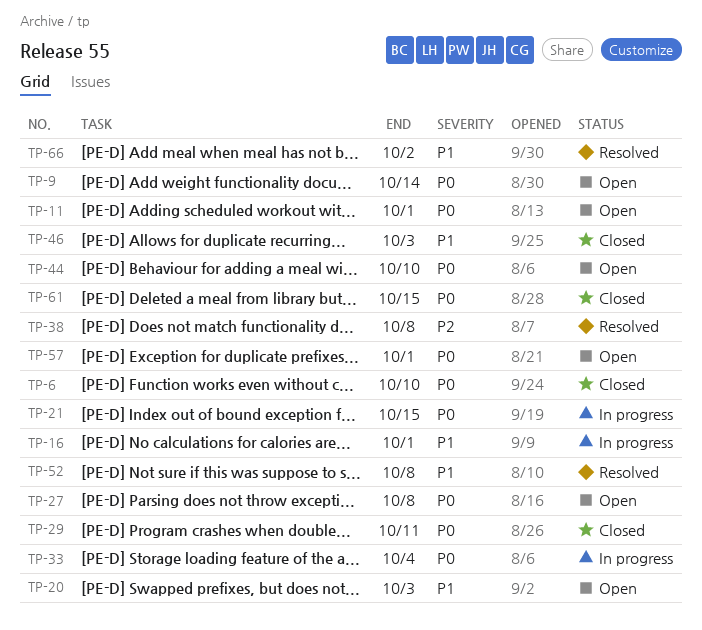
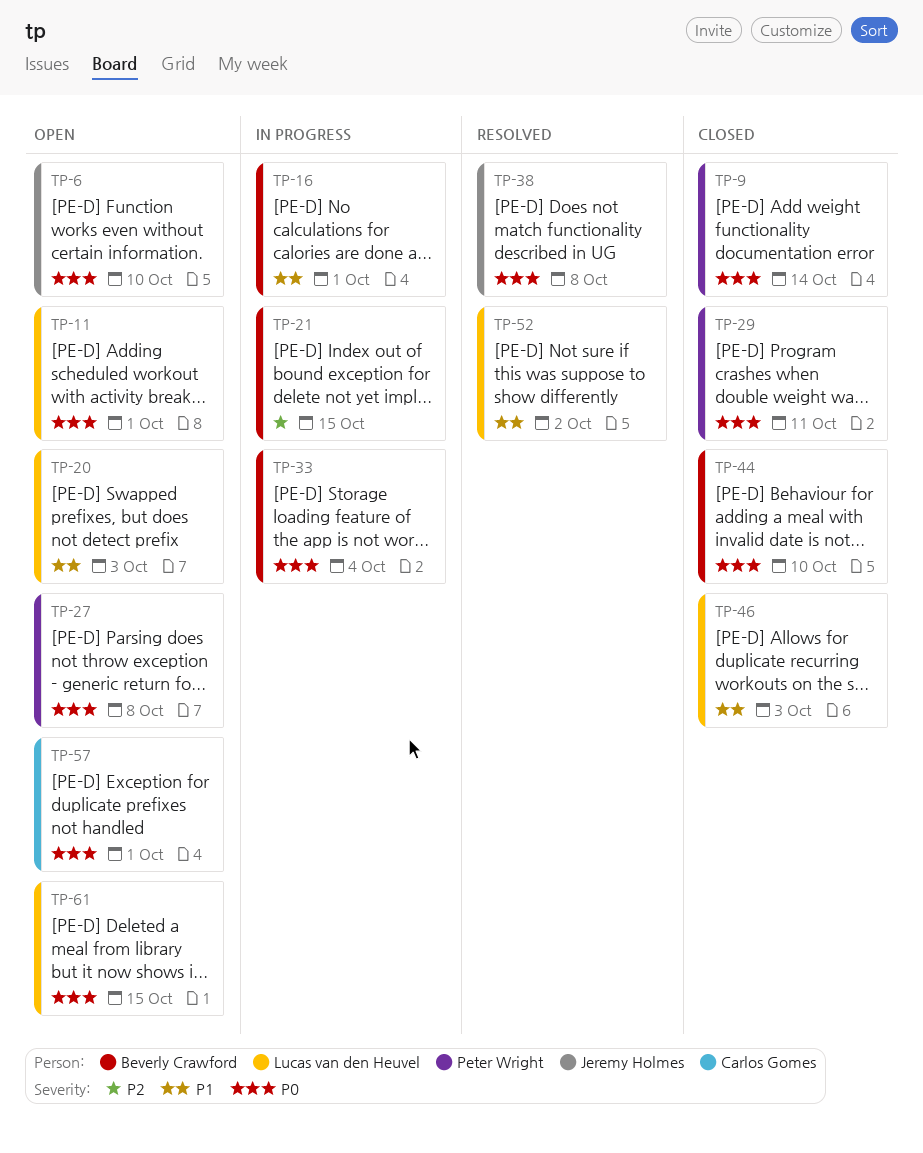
TP-6, status: Closed -> Open
TP-9, status: Open -> Closed
TP-21, priority: P0 -> P2
TP-38, priority: P2 -> P0
TP-44, status: Open -> Closed
TP-52, due: Oct 8 -> Oct 2
TP-61, status: Closed -> Open
TP-66: present -> none

